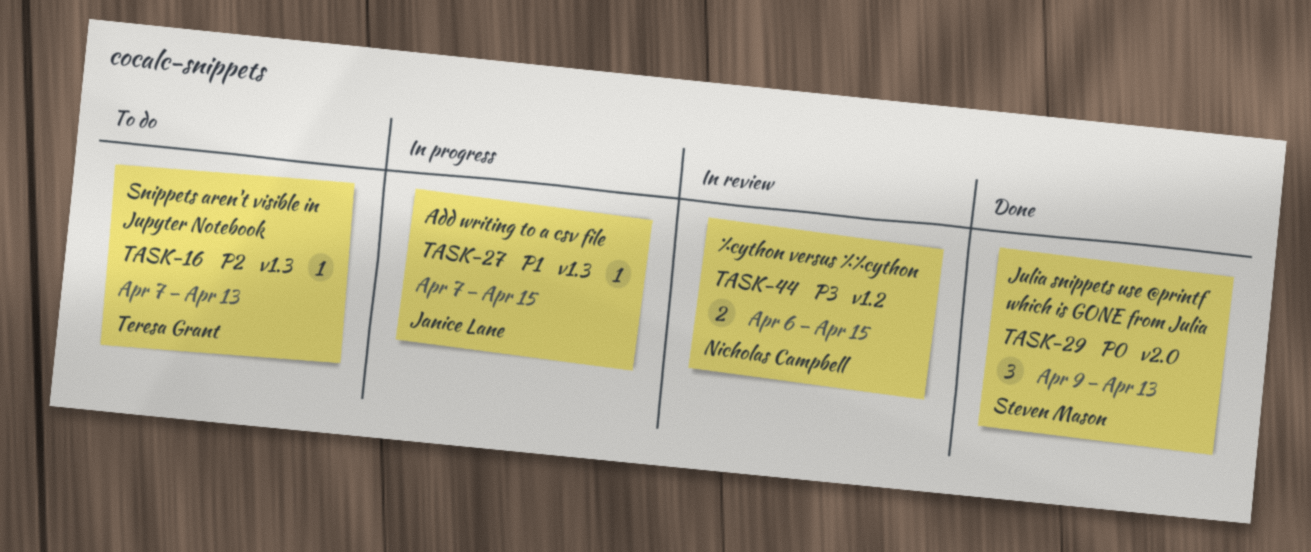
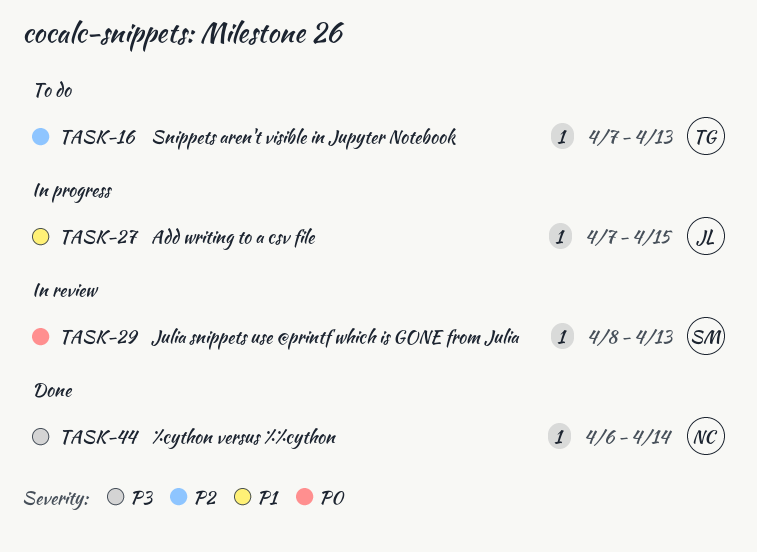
TASK-29, status: Done -> In review
TASK-29, estimate: 3 -> 1
TASK-29, start: Apr 9 -> Apr 8
TASK-44, status: In review -> Done
TASK-44, estimate: 2 -> 1
TASK-44, due: Apr 15 -> Apr 14

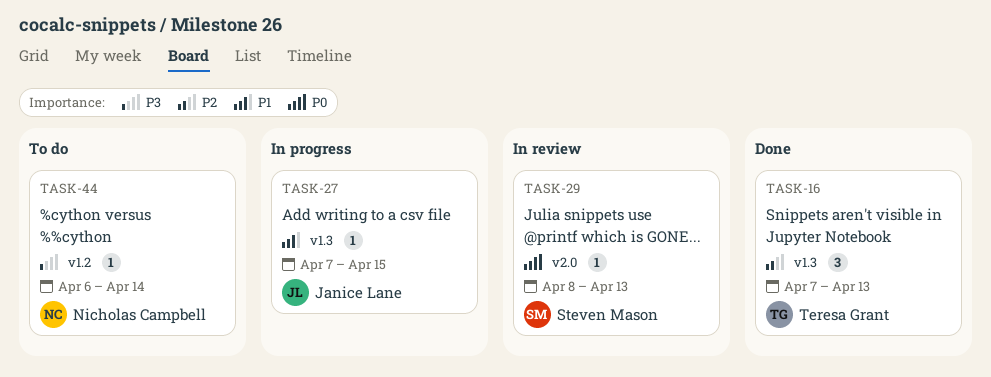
TASK-16, status: To do -> Done
TASK-16, estimate: 1 -> 3
TASK-44, status: Done -> To do

